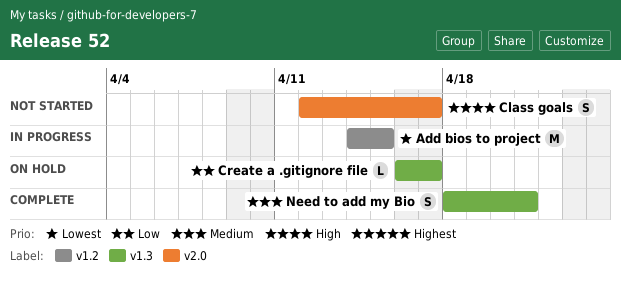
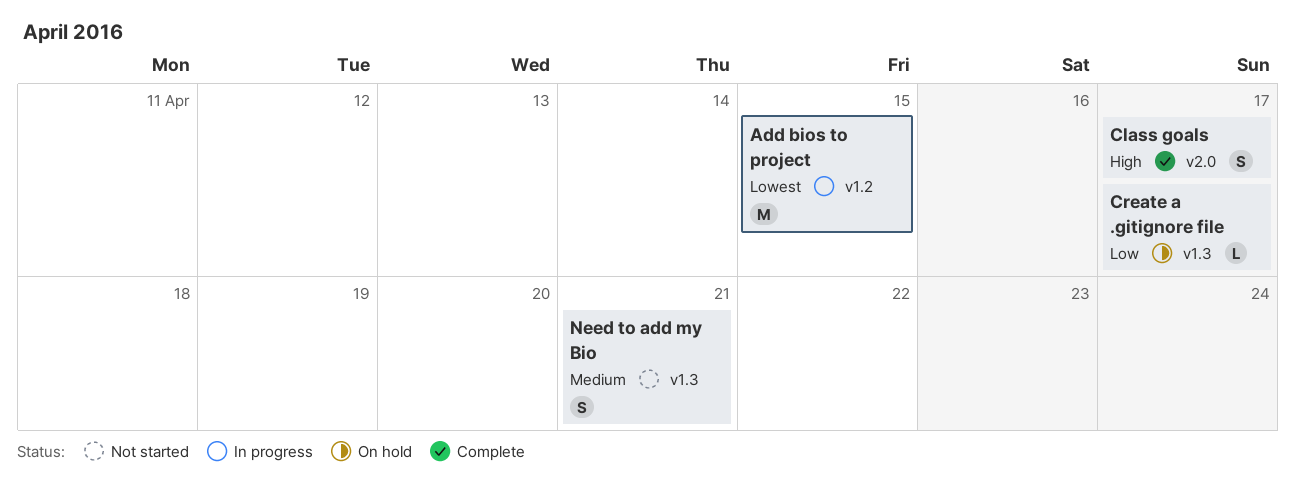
Class goals, status: Not started -> Complete
Need to add my Bio, status: Complete -> Not started

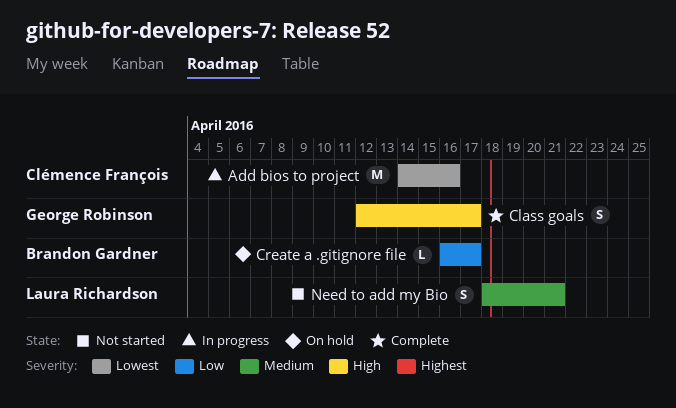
Add bios to project, due: Apr 15 -> Apr 16

